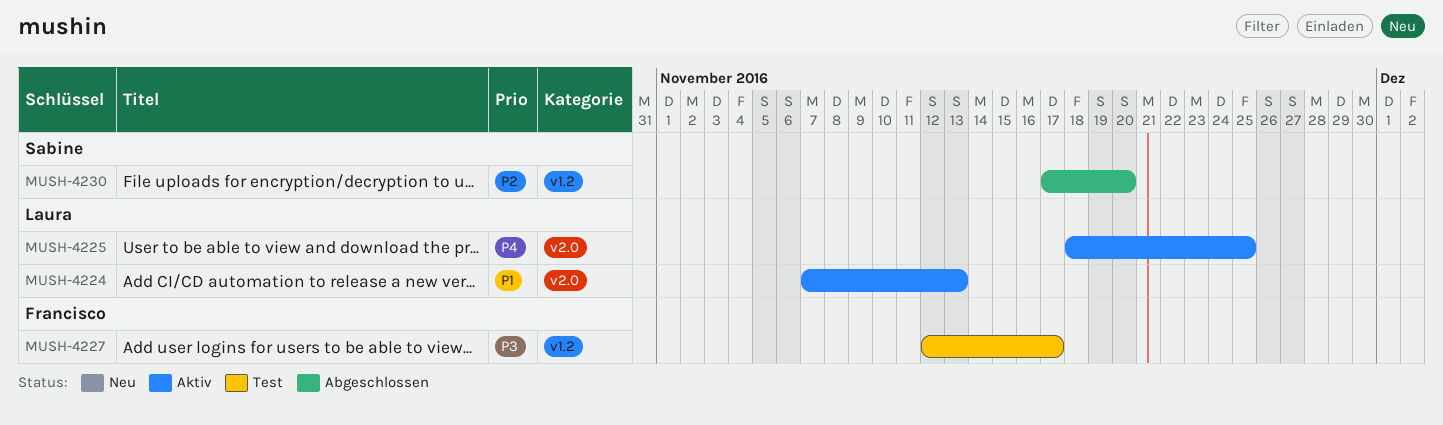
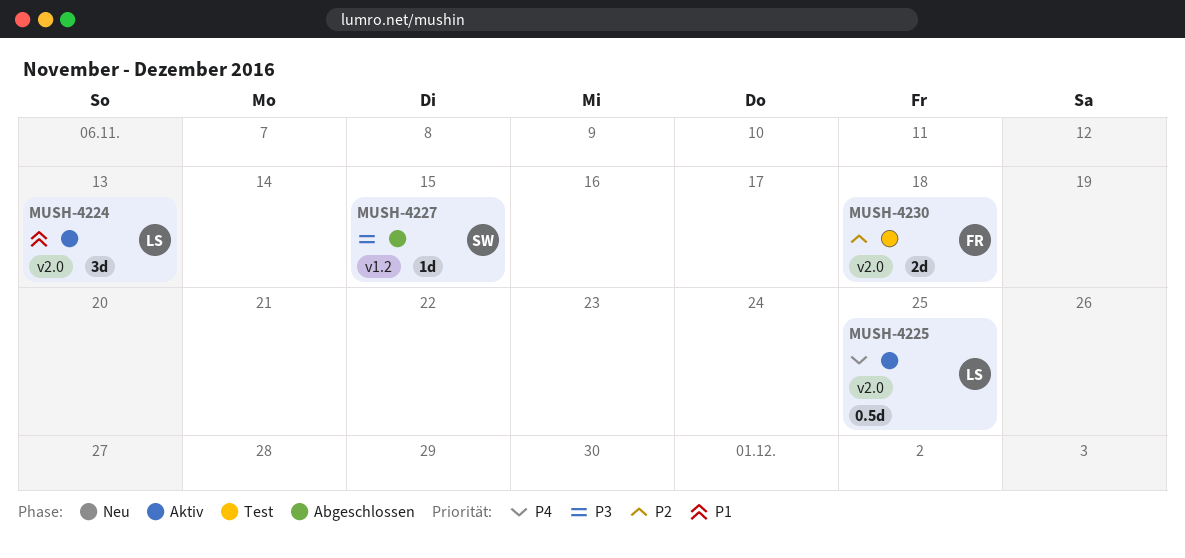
MUSH-4227, status: Test -> Abgeschlossen
MUSH-4227, owner: Francisco -> Sabine
MUSH-4227, due: Nov 17 -> Nov 15
MUSH-4230, status: Abgeschlossen -> Test
MUSH-4230, owner: Sabine -> Francisco
MUSH-4230, label: v1.2 -> v2.0
MUSH-4230, due: Nov 20 -> Nov 18

